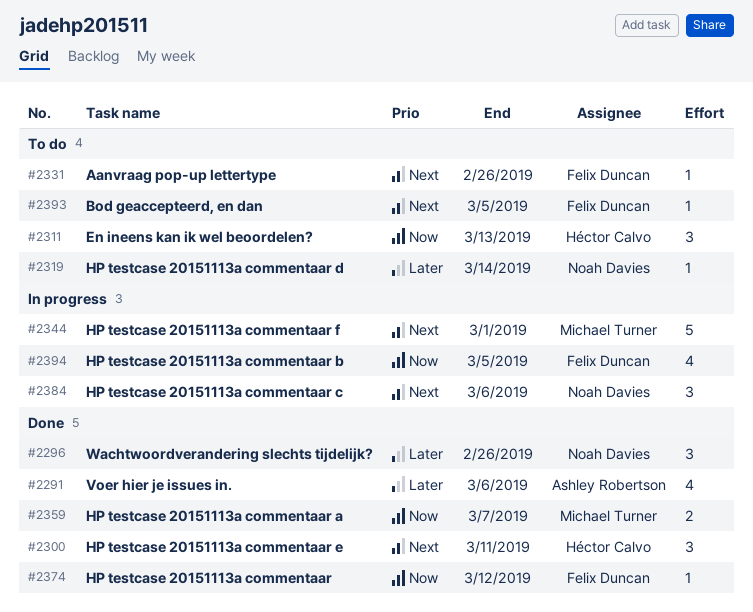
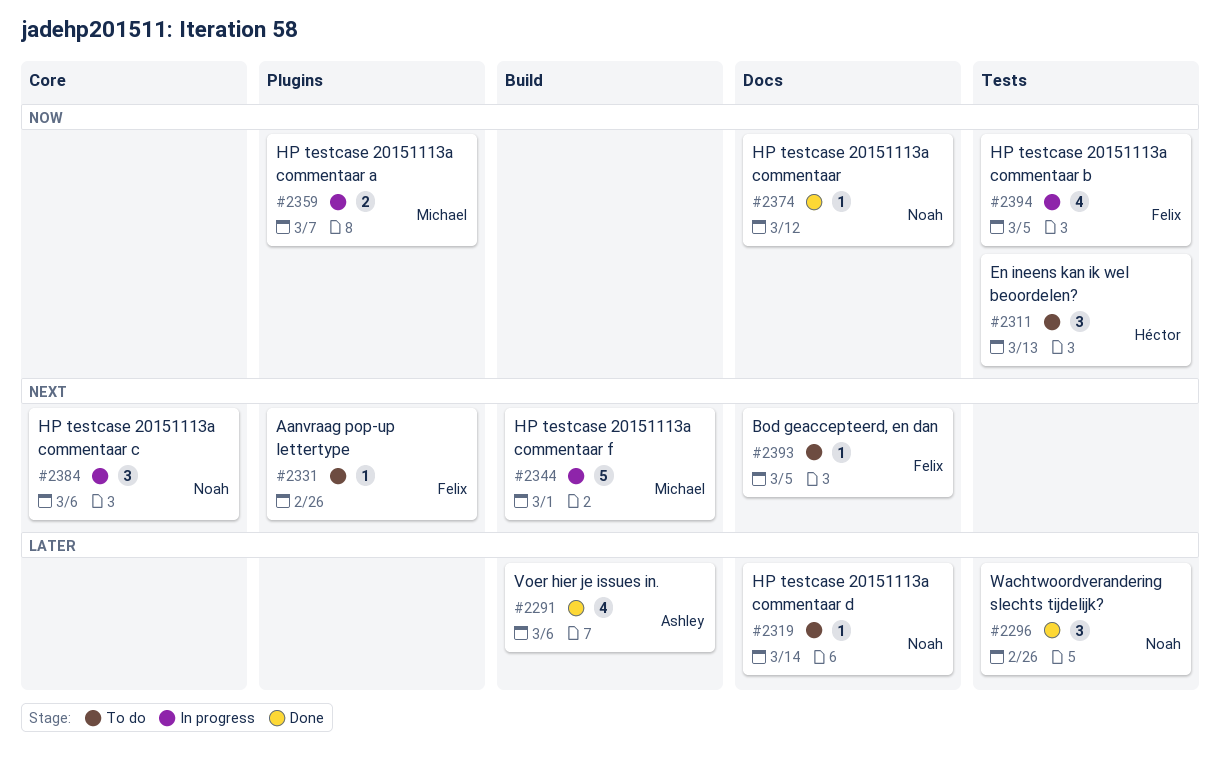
#2300: present -> none
#2359, status: Done -> In progress
#2374, owner: Felix Duncan -> Noah Davies

